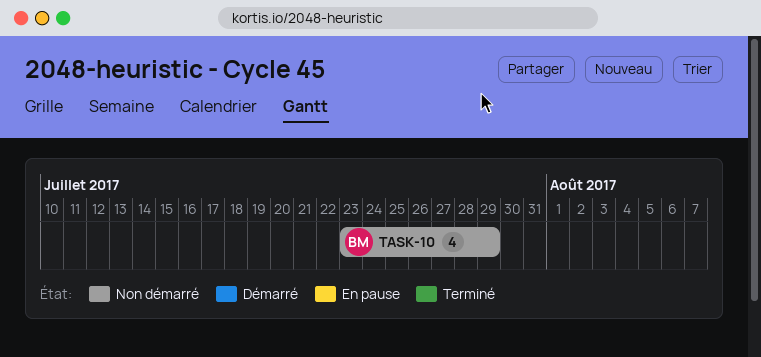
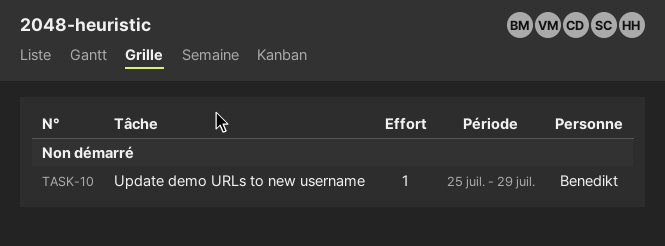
TASK-10, estimate: 4 -> 1
TASK-10, start: Jul 23 -> Jul 25

